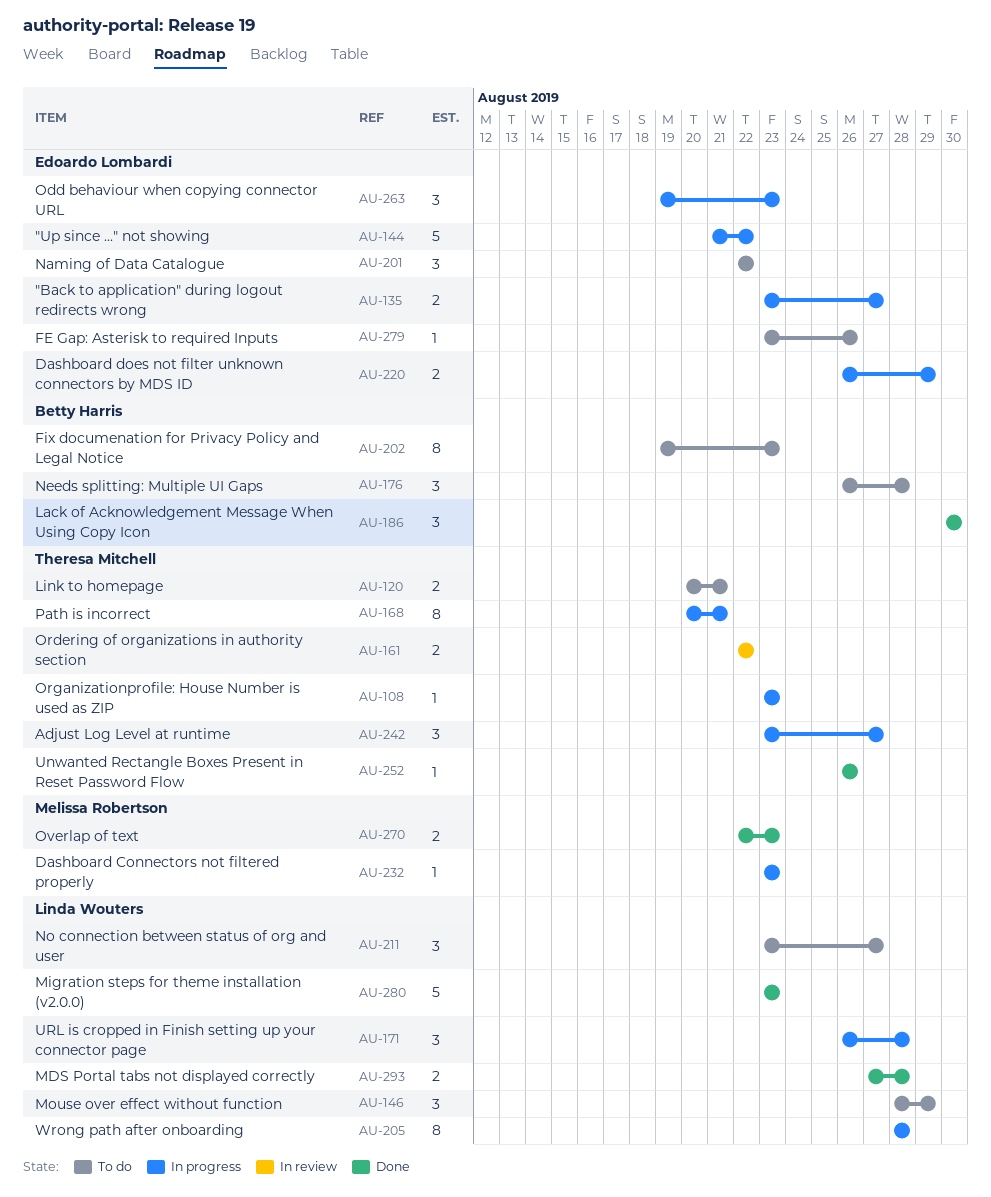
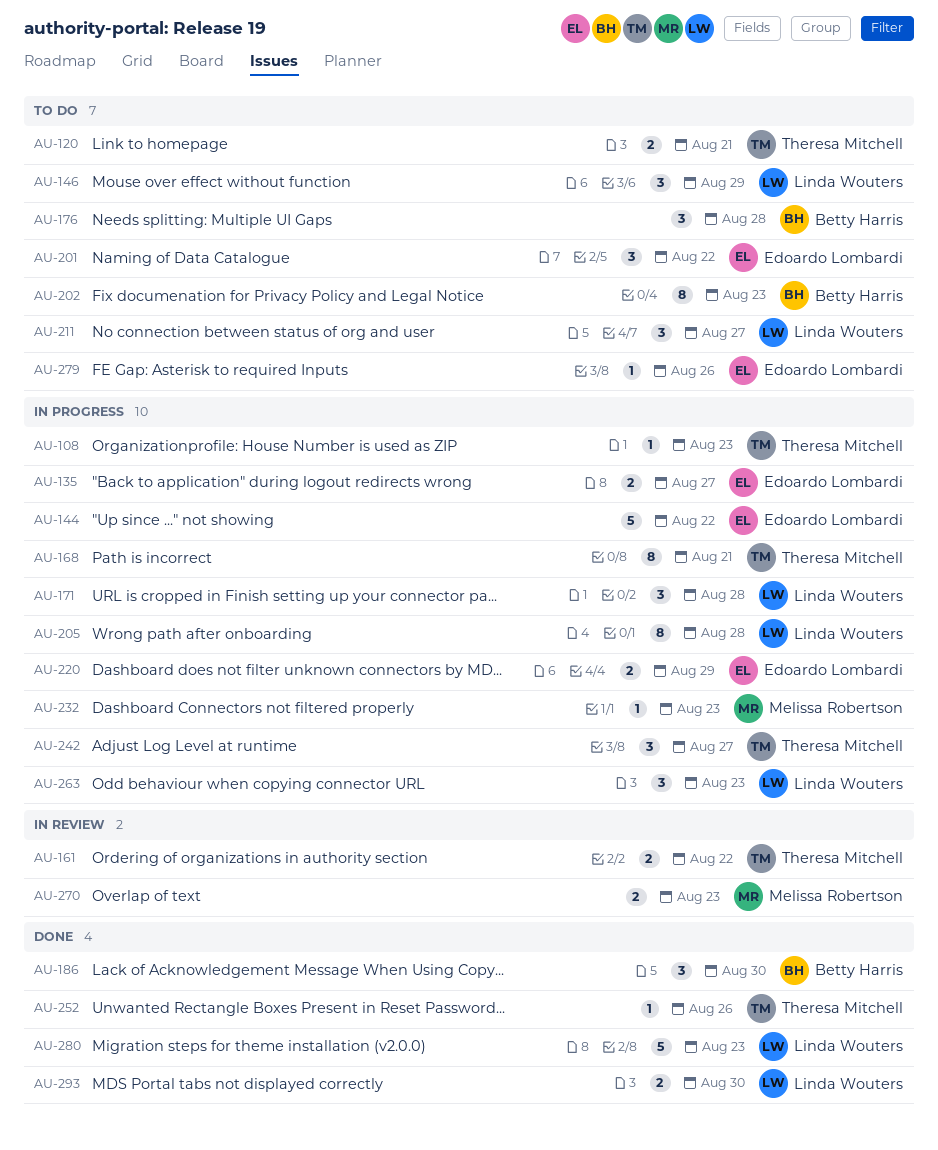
AU-263, owner: Edoardo Lombardi -> Linda Wouters
AU-270, status: Done -> In review
AU-293, due: Aug 28 -> Aug 30

